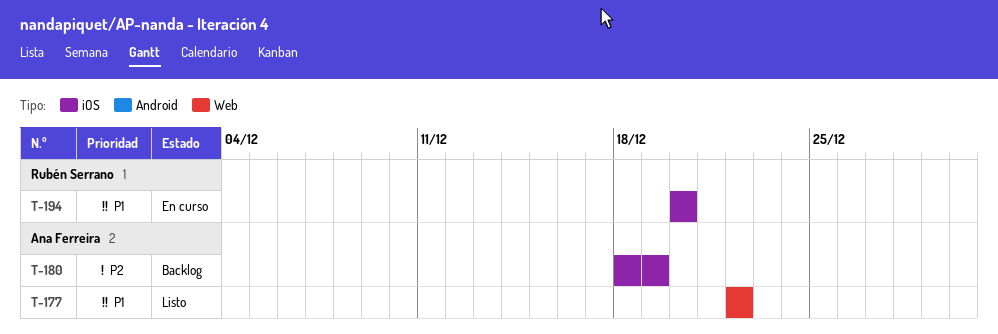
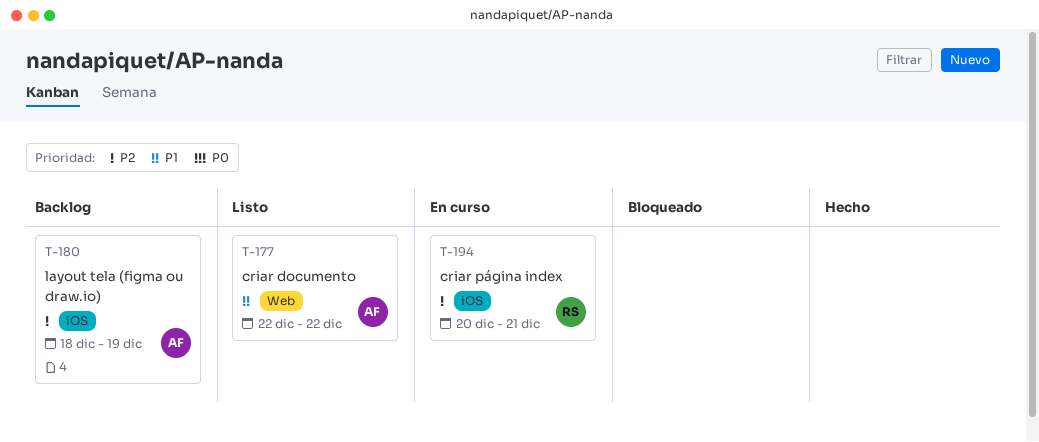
T-194, priority: P1 -> P2
T-194, due: Dec 20 -> Dec 21

